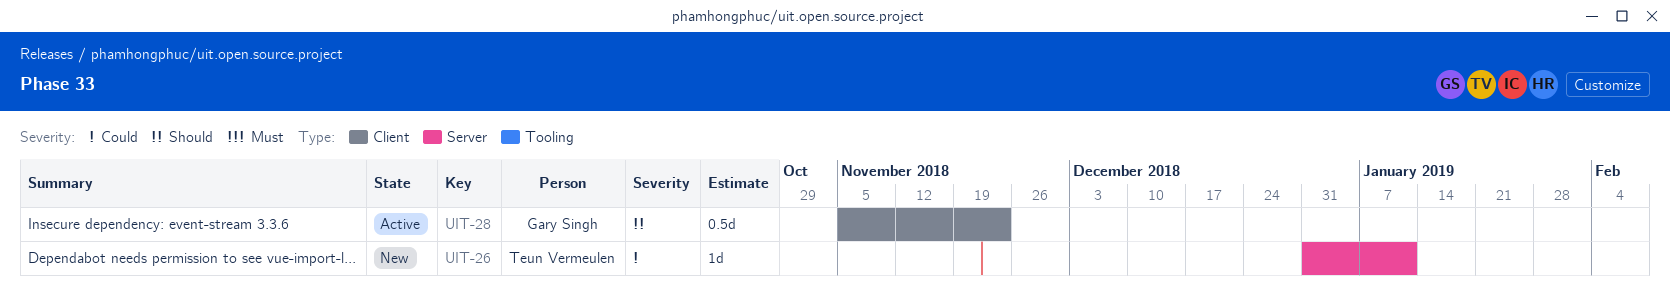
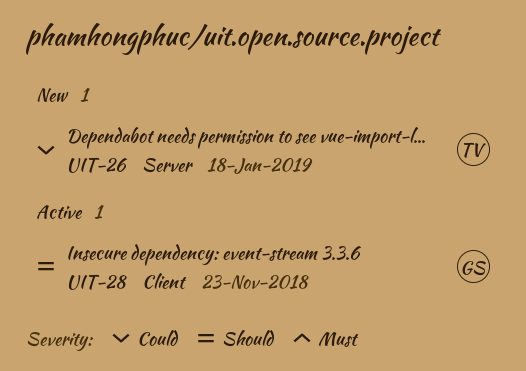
UIT-26, due: Jan 11 -> Jan 18

